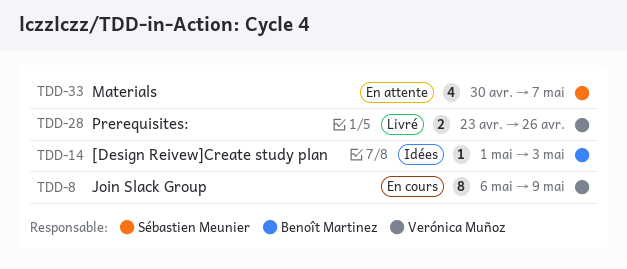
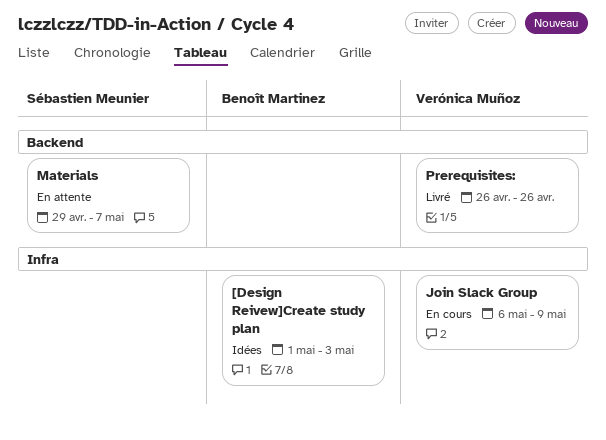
Materials, start: Apr 30 -> Apr 29
Prerequisites:, start: Apr 23 -> Apr 26

